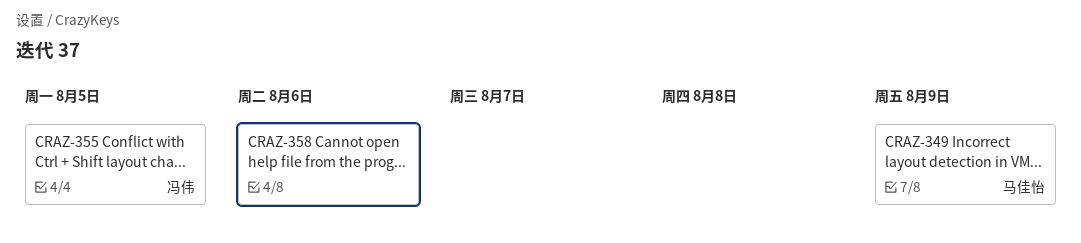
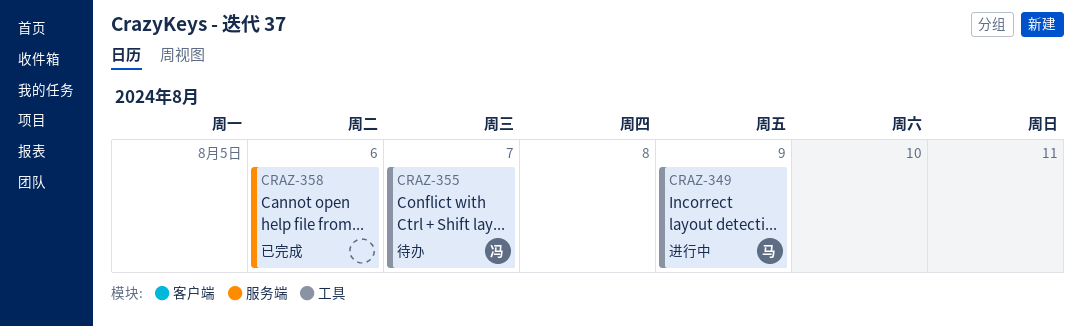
CRAZ-355, due: Aug 5 -> Aug 7

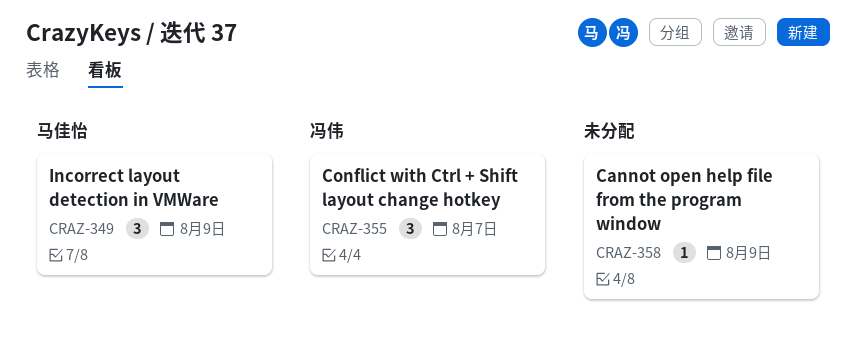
CRAZ-358, due: Aug 6 -> Aug 9

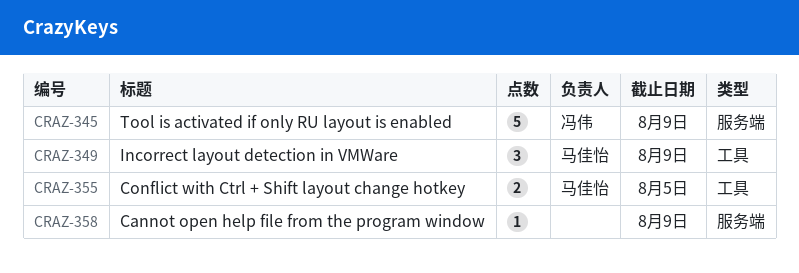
CRAZ-345: none -> present
CRAZ-355, owner: 冯伟 -> 马佳怡
CRAZ-355, estimate: 3 -> 2
CRAZ-355, due: Aug 7 -> Aug 5

